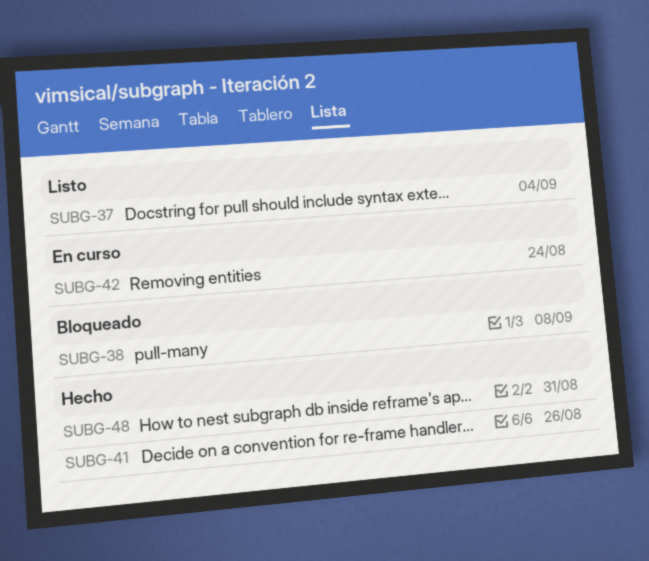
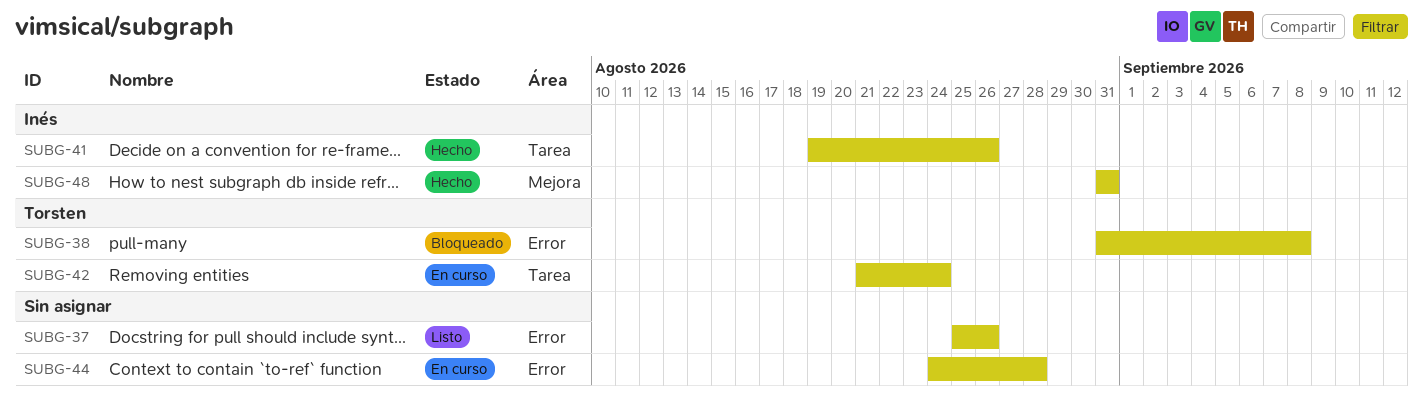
SUBG-37, due: Sep 4 -> Aug 26
SUBG-44: none -> present

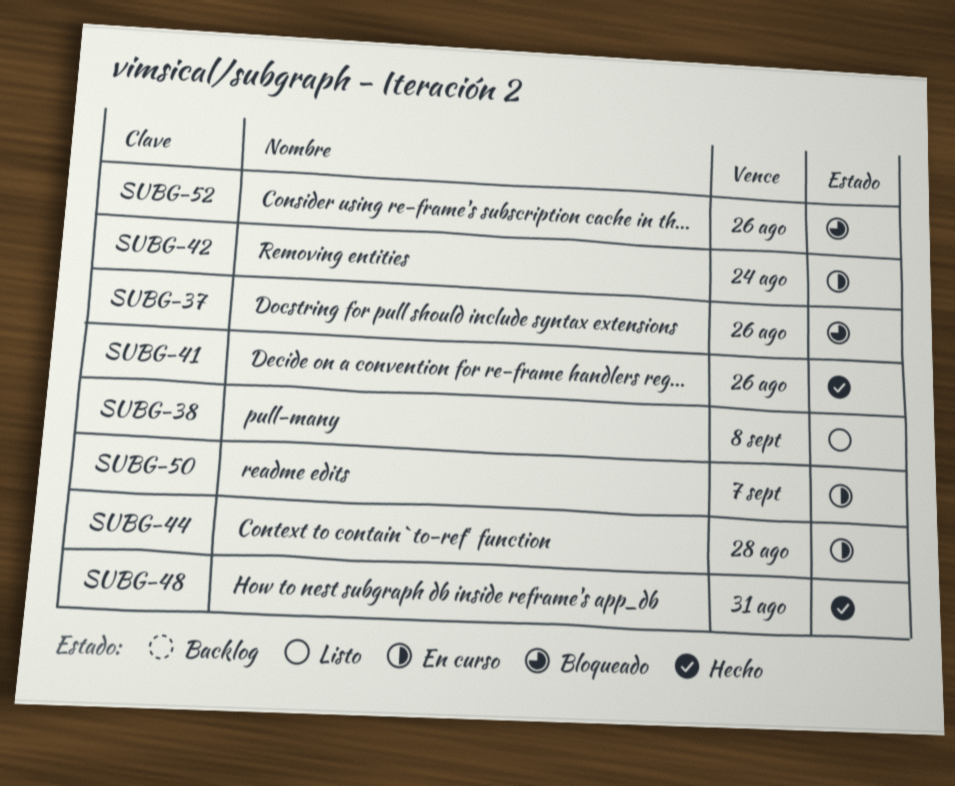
SUBG-37, status: Listo -> Bloqueado
SUBG-38, status: Bloqueado -> Listo
SUBG-50: none -> present
SUBG-52: none -> present

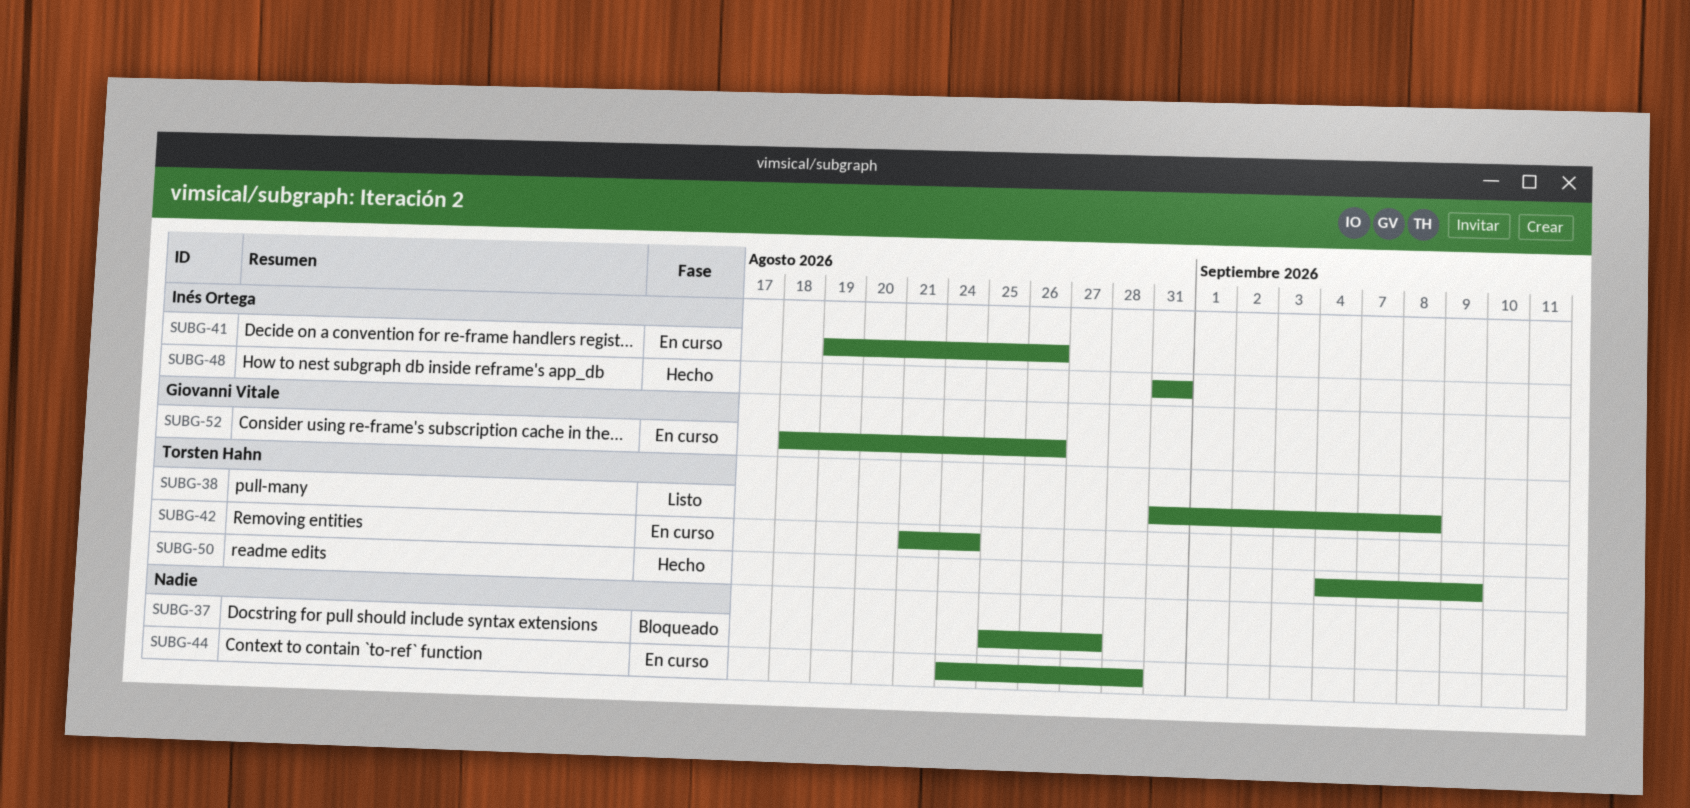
SUBG-37, due: Aug 26 -> Aug 27
SUBG-41, status: Hecho -> En curso
SUBG-50, status: En curso -> Hecho
SUBG-50, due: Sep 7 -> Sep 9
SUBG-52, status: Bloqueado -> En curso

